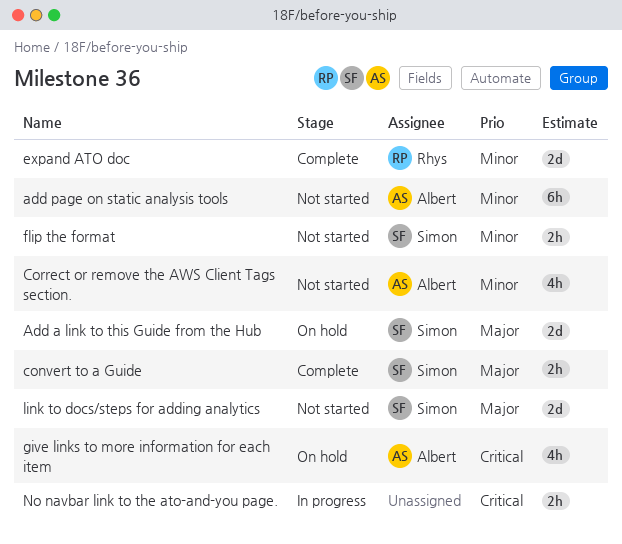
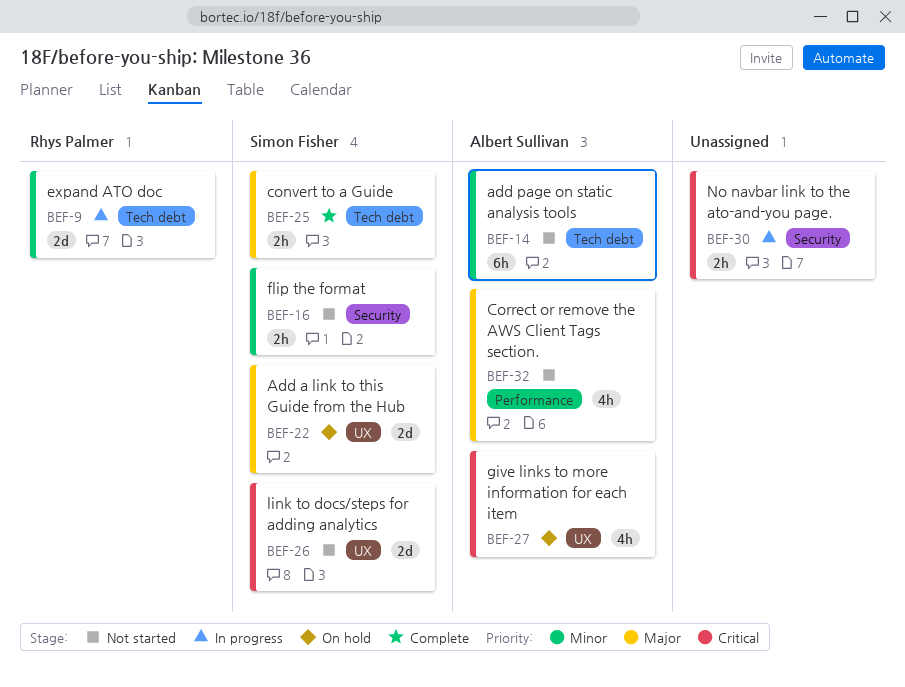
Correct or remove the AWS Client Tags section., priority: Minor -> Major
expand ATO doc, status: Complete -> In progress
link to docs/steps for adding analytics, priority: Major -> Critical

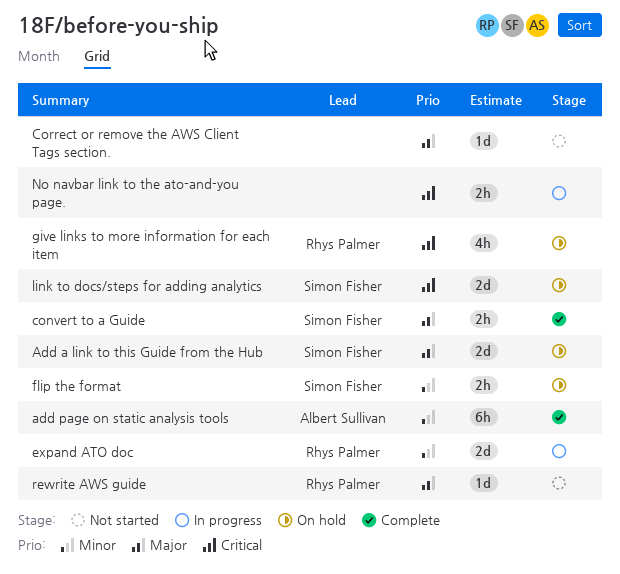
add page on static analysis tools, status: Not started -> Complete
Correct or remove the AWS Client Tags section., owner: Albert Sullivan -> none
Correct or remove the AWS Client Tags section., estimate: 4h -> 1d
flip the format, status: Not started -> On hold
give links to more information for each item, owner: Albert Sullivan -> Rhys Palmer
link to docs/steps for adding analytics, status: Not started -> On hold
rewrite AWS guide: none -> present

